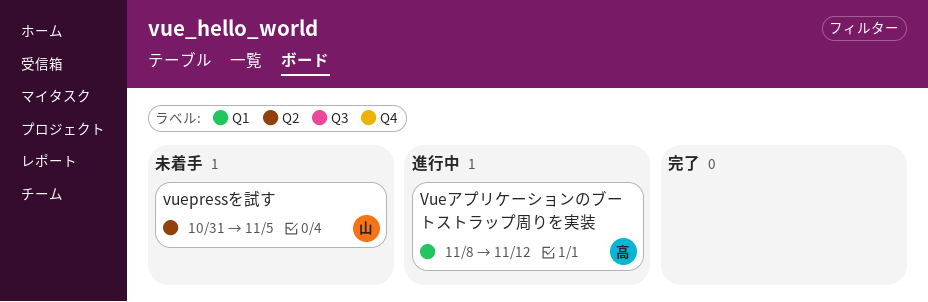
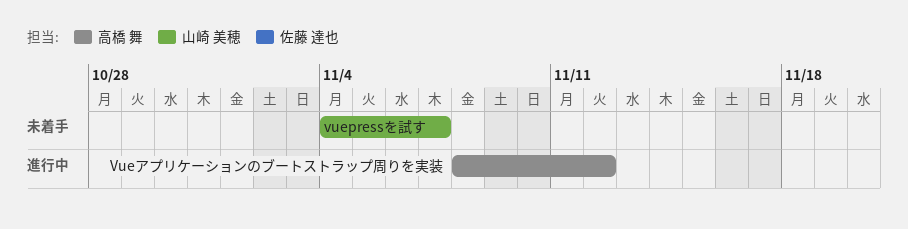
vuepressを試す, start: Oct 31 -> Nov 4
vuepressを試す, due: Nov 5 -> Nov 7

